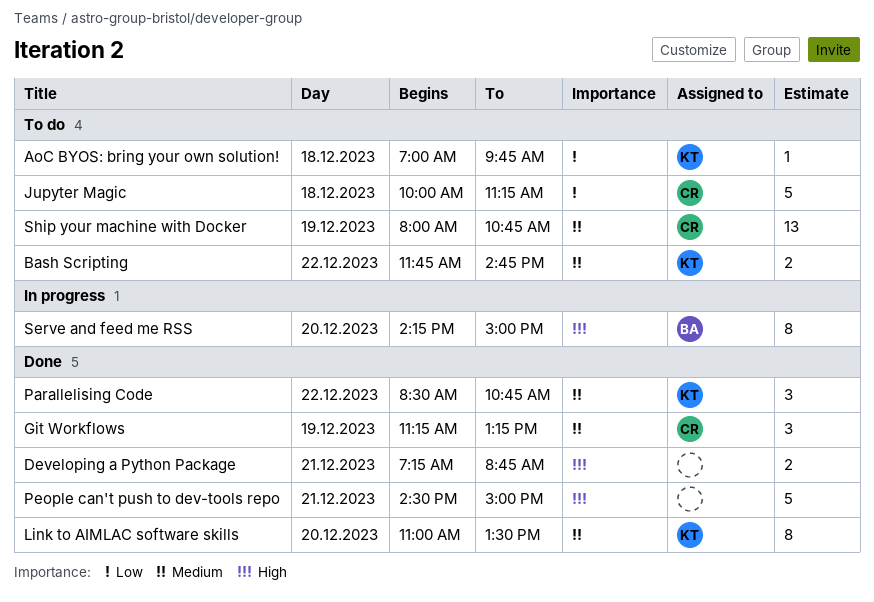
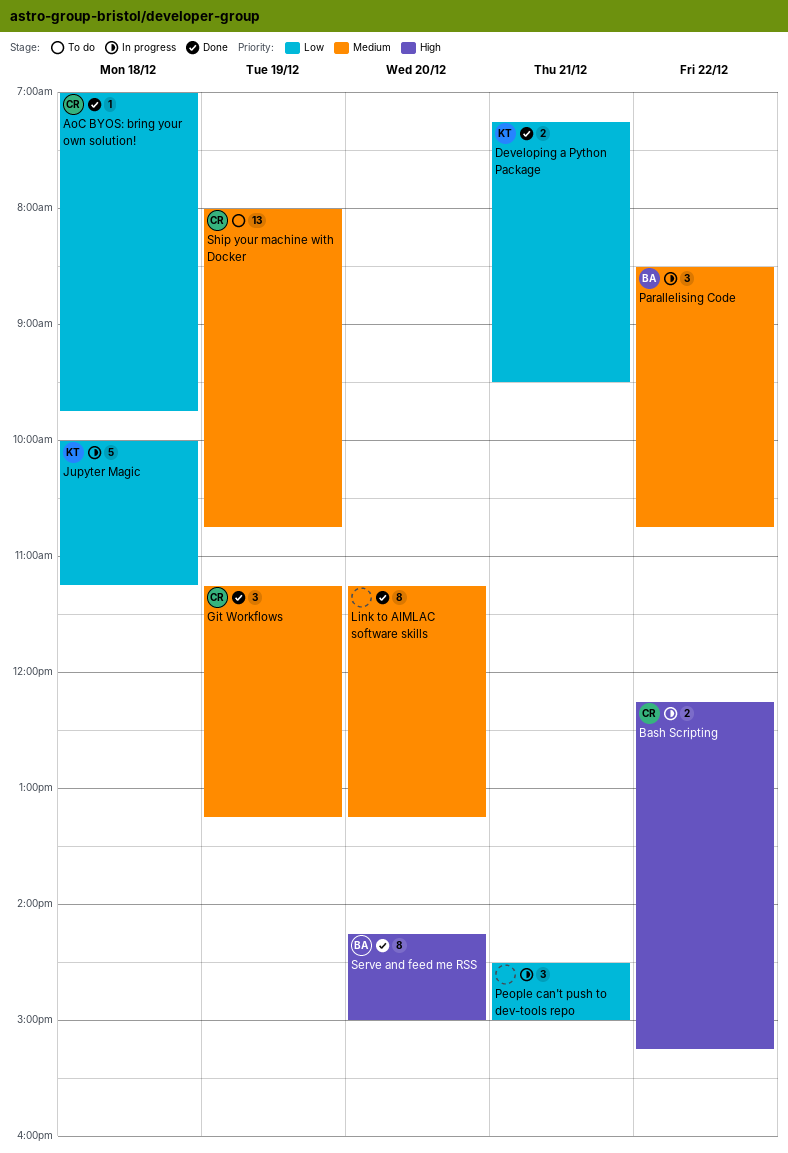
AoC BYOS: bring your own solution!, status: To do -> Done
AoC BYOS: bring your own solution!, owner: KT -> CR
Bash Scripting, status: To do -> In progress
Bash Scripting, owner: KT -> CR
Bash Scripting, priority: Medium -> High
Bash Scripting, begins: 11:45 -> 12:15
Bash Scripting, ends: 14:45 -> 15:15
Developing a Python Package, owner: none -> KT
Developing a Python Package, priority: High -> Low
Developing a Python Package, ends: 08:45 -> 09:30
Jupyter Magic, status: To do -> In progress
Jupyter Magic, owner: CR -> KT
Link to AIMLAC software skills, owner: KT -> none
Link to AIMLAC software skills, begins: 11:00 -> 11:15
Link to AIMLAC software skills, ends: 13:30 -> 13:15
Parallelising Code, status: Done -> In progress
Parallelising Code, owner: KT -> BA
People can't push to dev-tools repo, status: Done -> In progress
People can't push to dev-tools repo, priority: High -> Low
People can't push to dev-tools repo, estimate: 5 -> 3
Serve and feed me RSS, status: In progress -> Done

